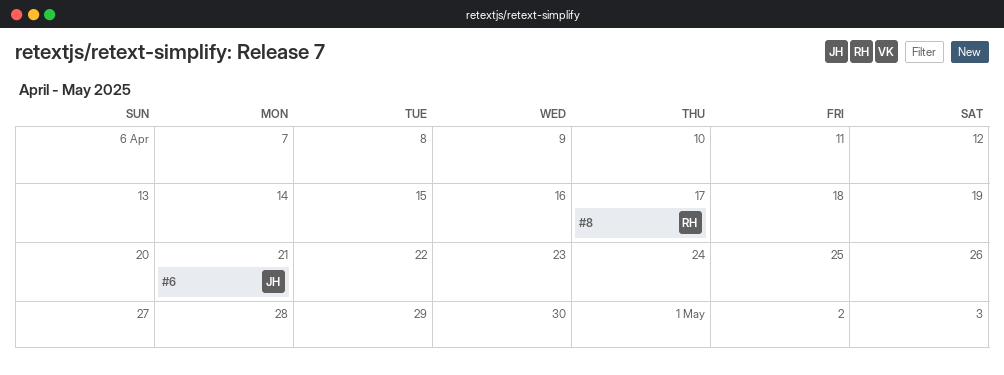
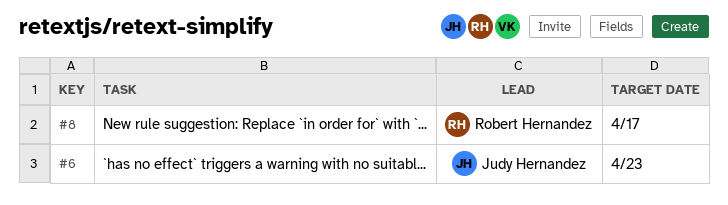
#6, due: Apr 21 -> Apr 23

